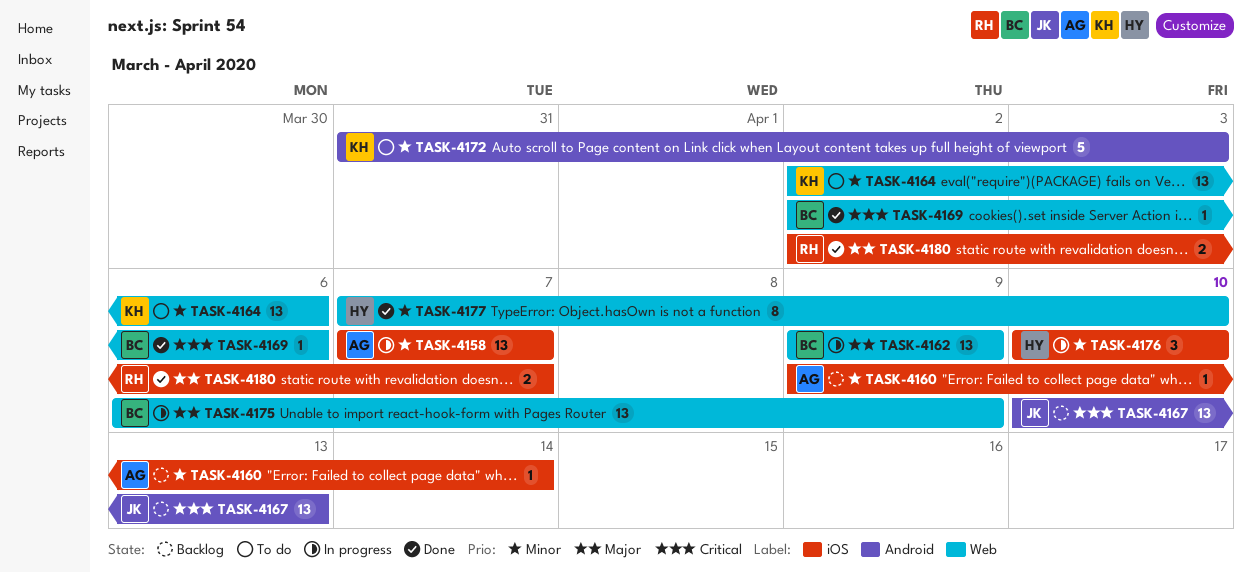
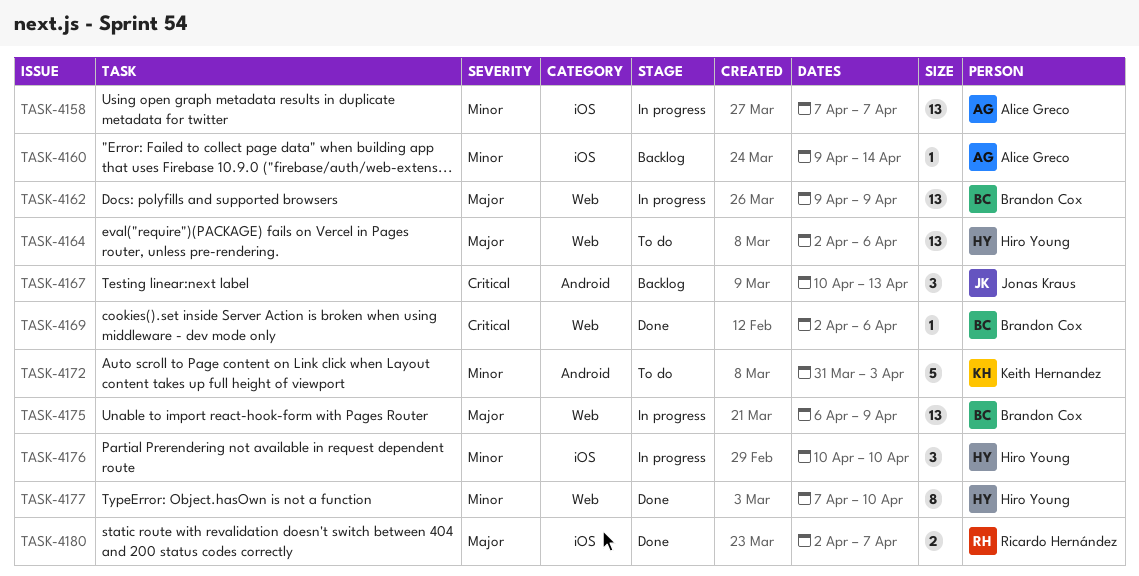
TASK-4164, owner: Keith Hernandez -> Hiro Young
TASK-4164, priority: Minor -> Major
TASK-4167, estimate: 13 -> 3

